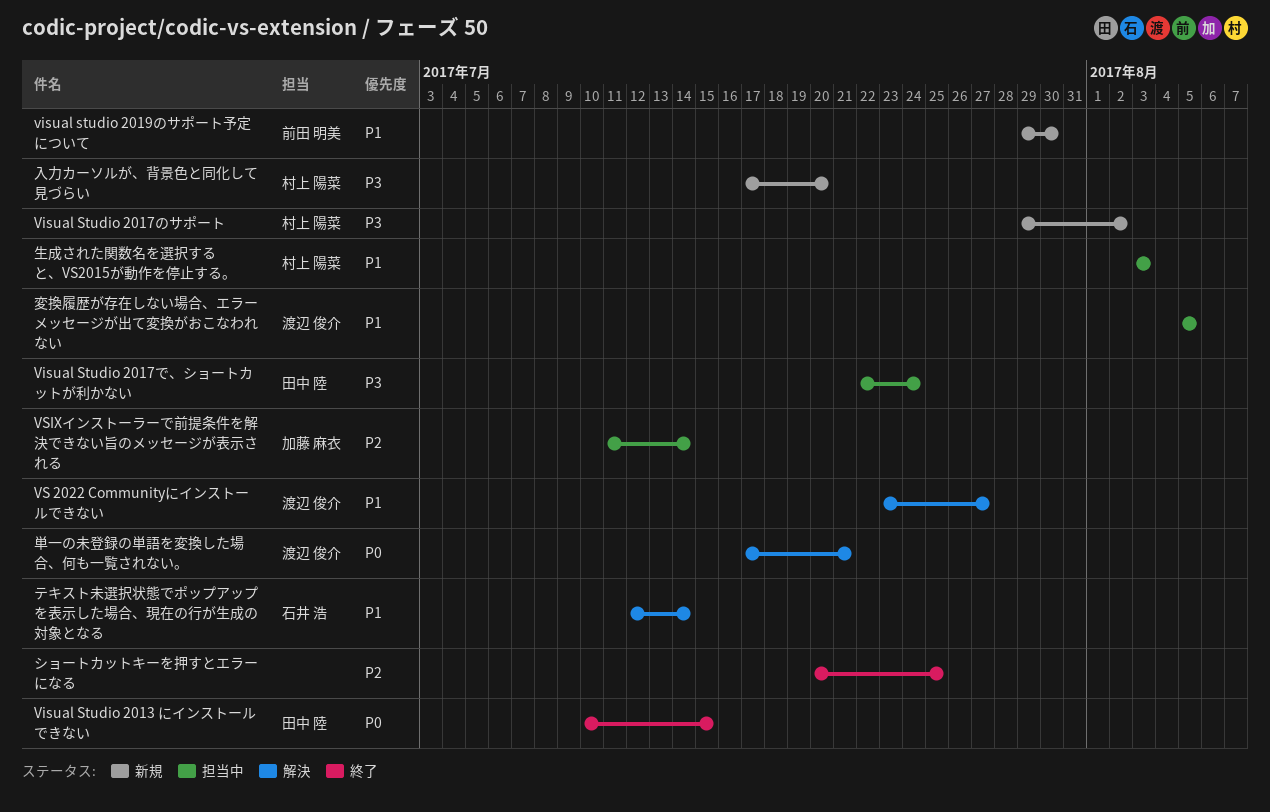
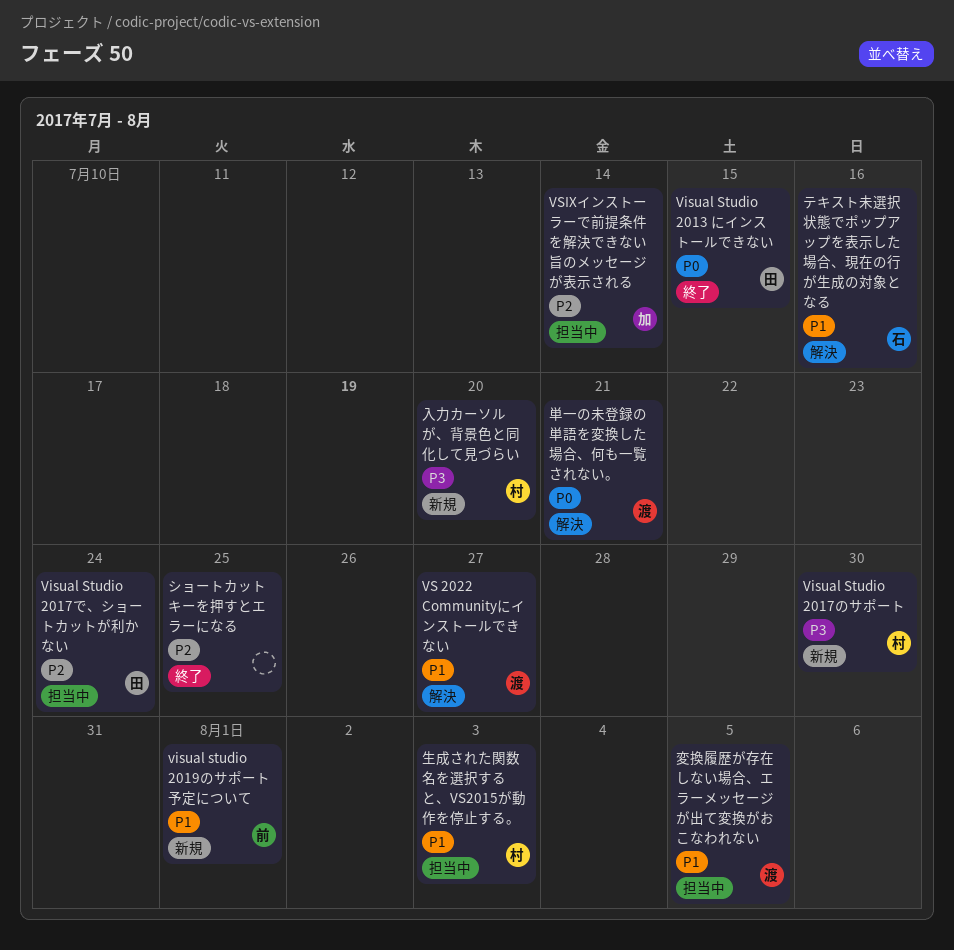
Visual Studio 2017で、ショートカットが利かない, priority: P3 -> P2
Visual Studio 2017のサポート, due: Aug 2 -> Jul 30
visual studio 2019のサポート予定について, due: Jul 30 -> Aug 1
テキスト未選択状態でポップアップを表示した場合、現在の行が生成の対象となる, due: Jul 14 -> Jul 16

